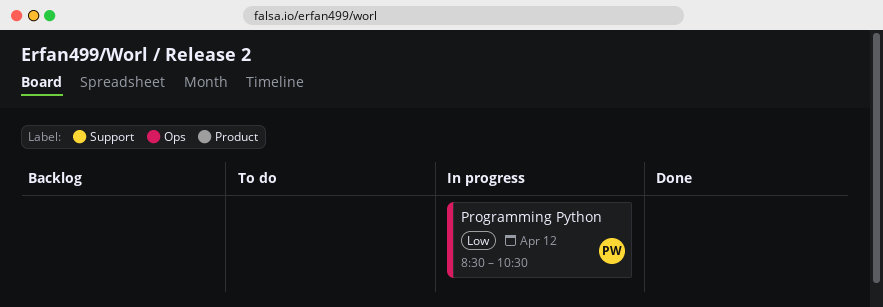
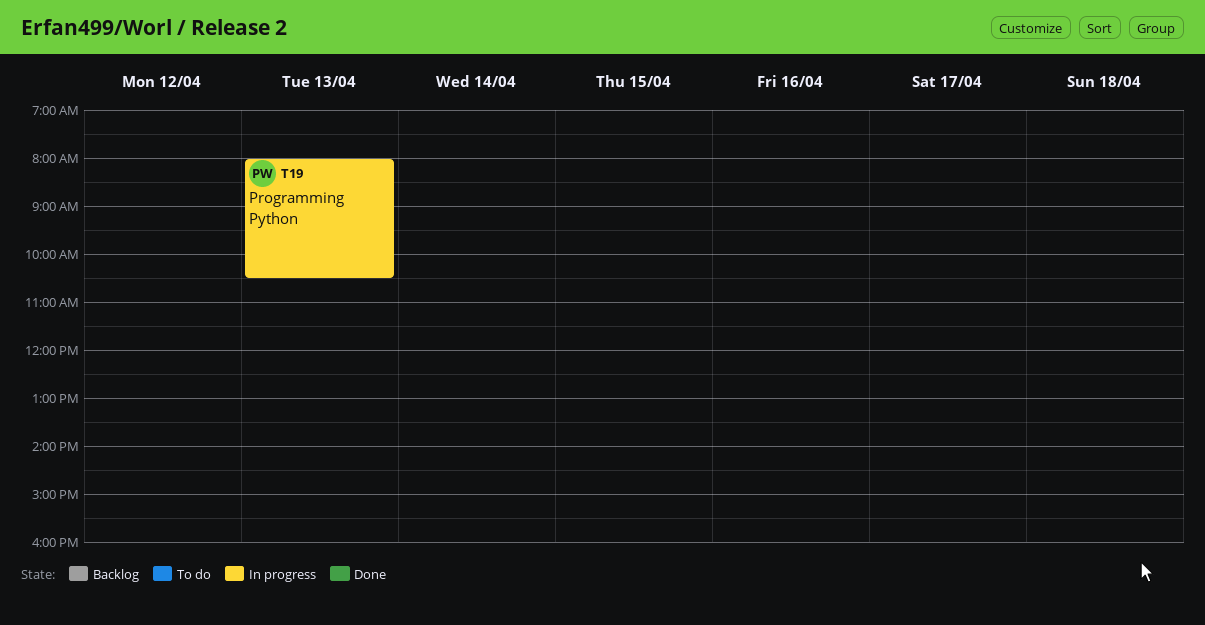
Programming Python, day: Apr 12 -> Apr 13
Programming Python, begins: 08:30 -> 08:00

